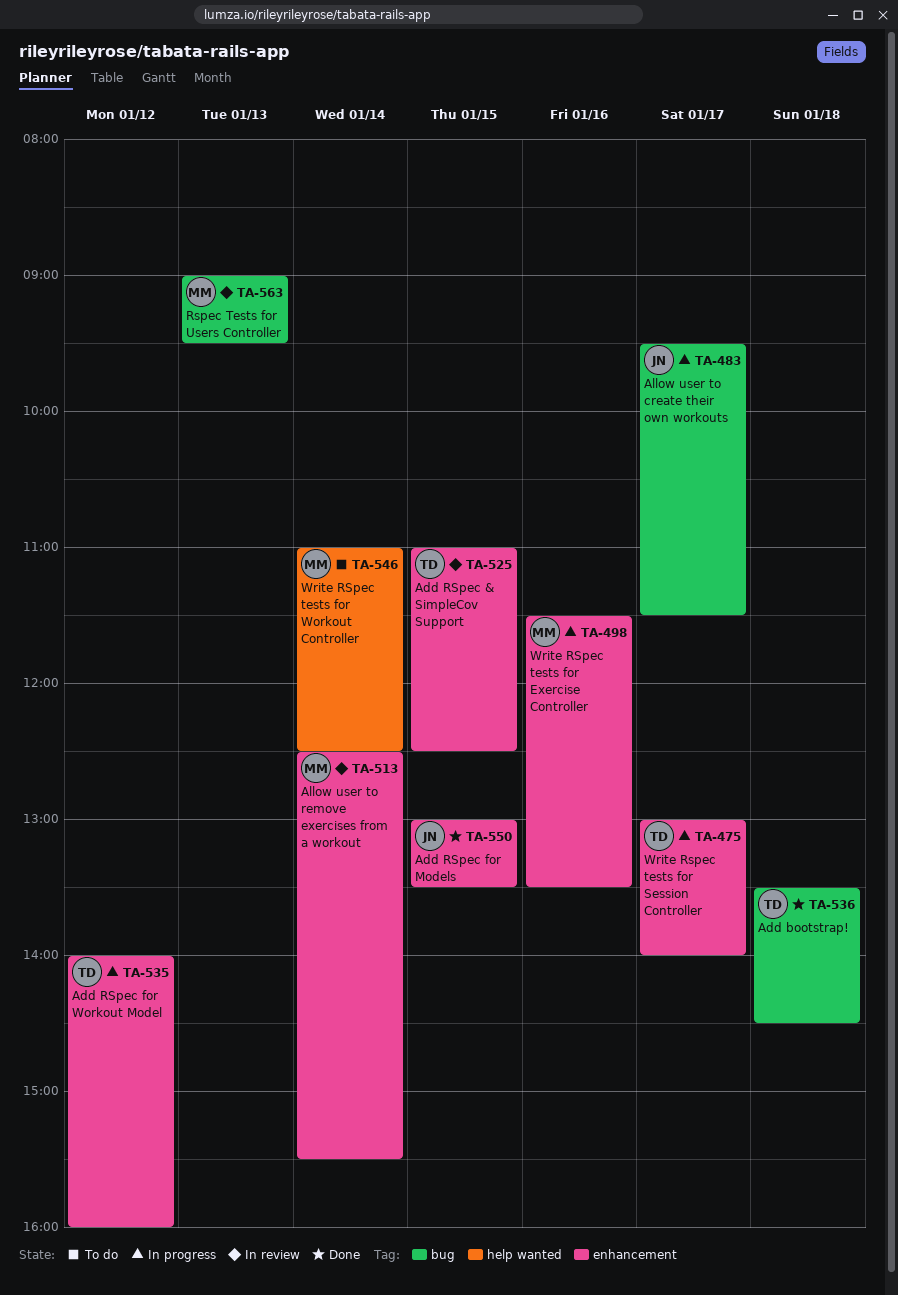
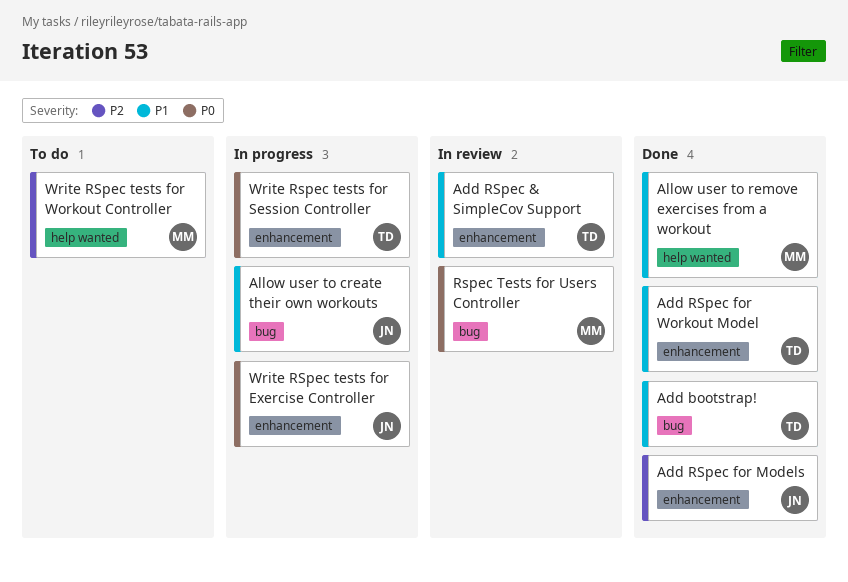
Add RSpec for Workout Model, status: In progress -> Done
Allow user to remove exercises from a workout, status: In review -> Done
Allow user to remove exercises from a workout, label: enhancement -> help wanted
Write RSpec tests for Exercise Controller, owner: MM -> JN

